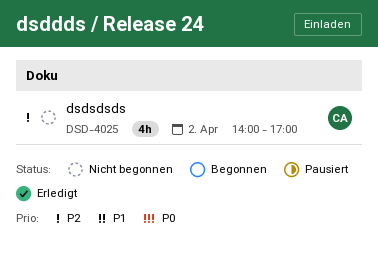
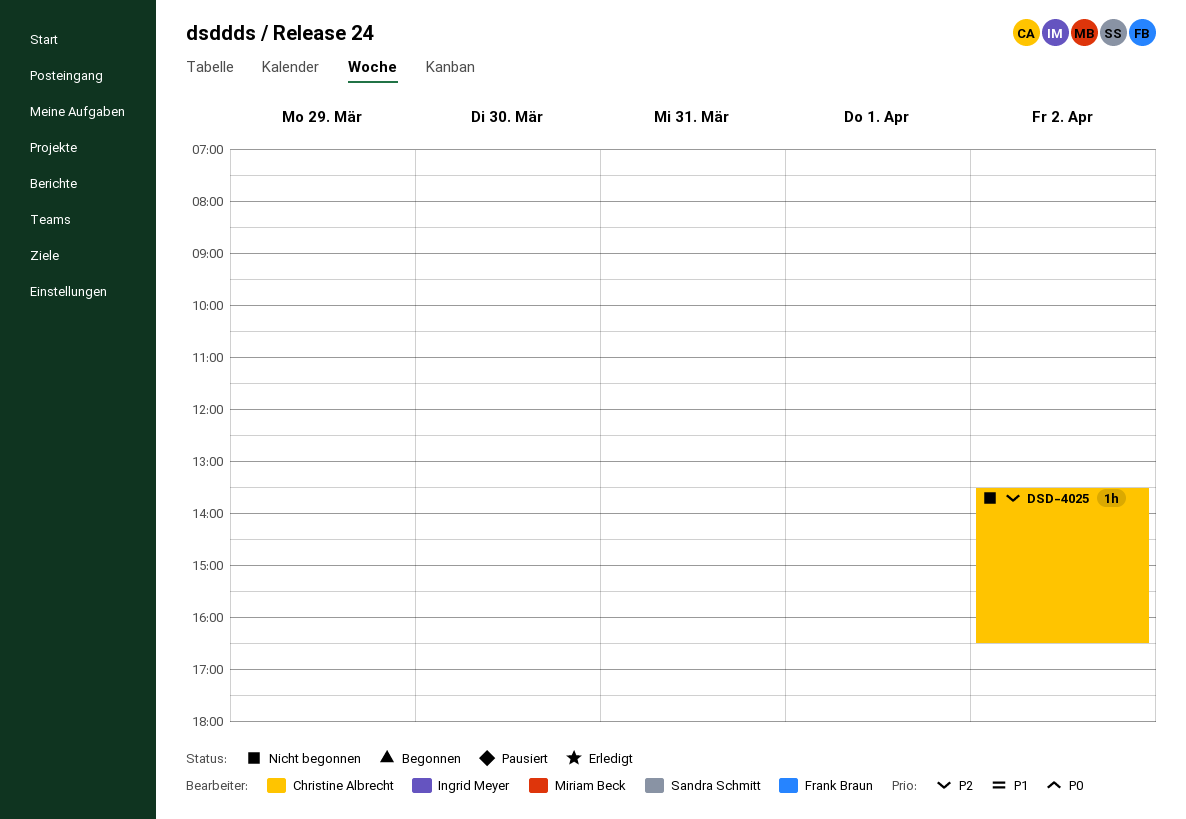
DSD-4025, estimate: 4h -> 1h
DSD-4025, begins: 14:00 -> 13:30
DSD-4025, ends: 17:00 -> 16:30

